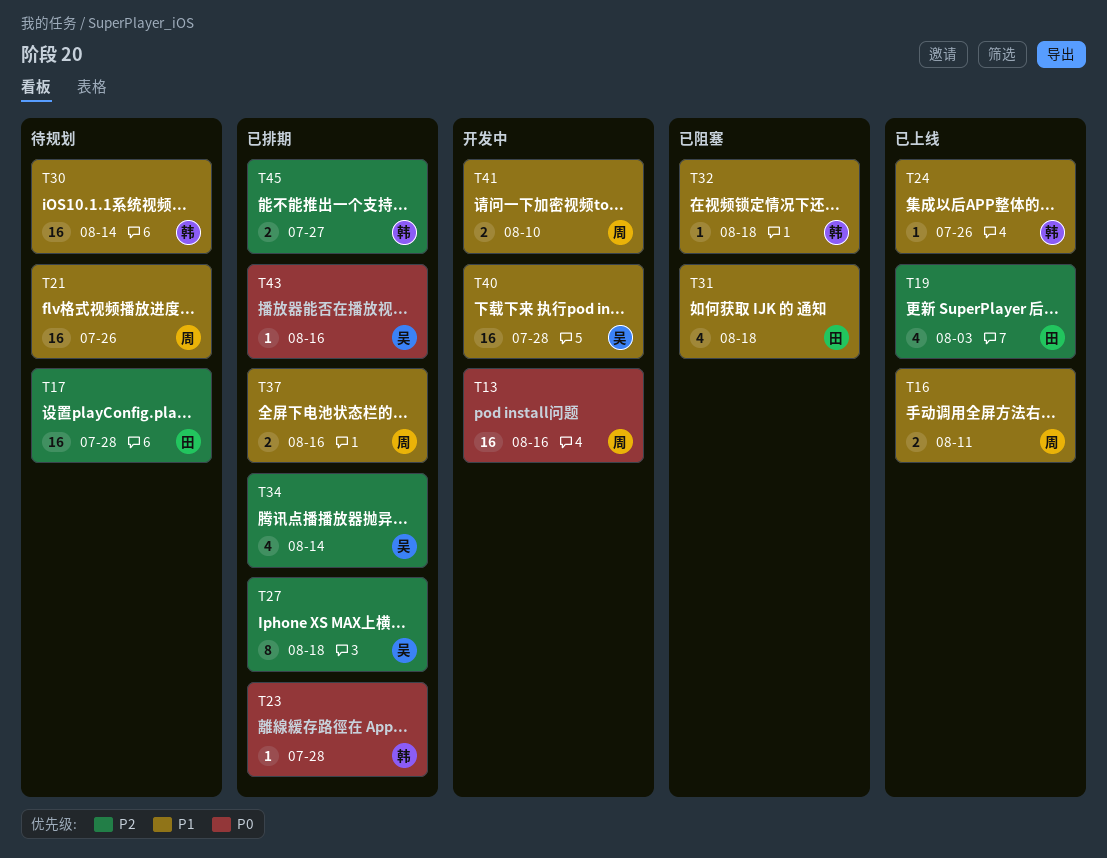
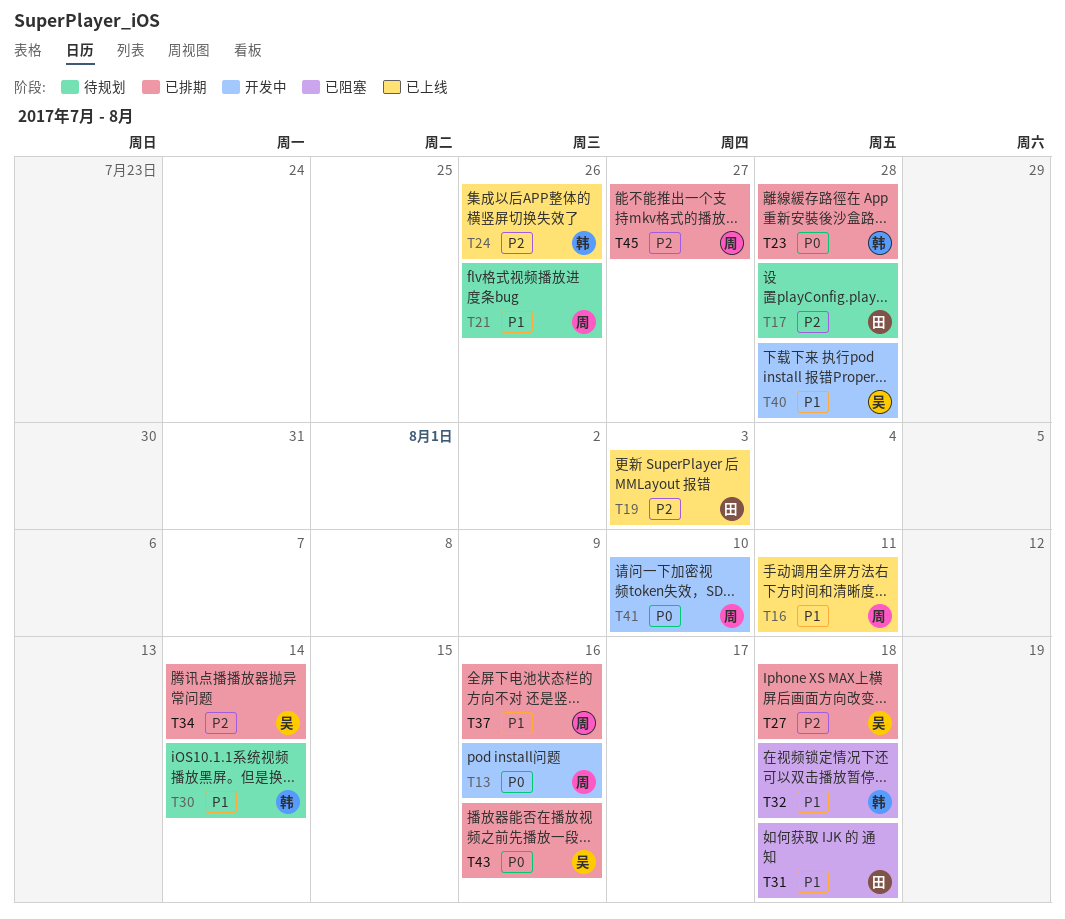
T24, priority: P1 -> P2
T41, priority: P1 -> P0
T45, owner: 韩 -> 周

